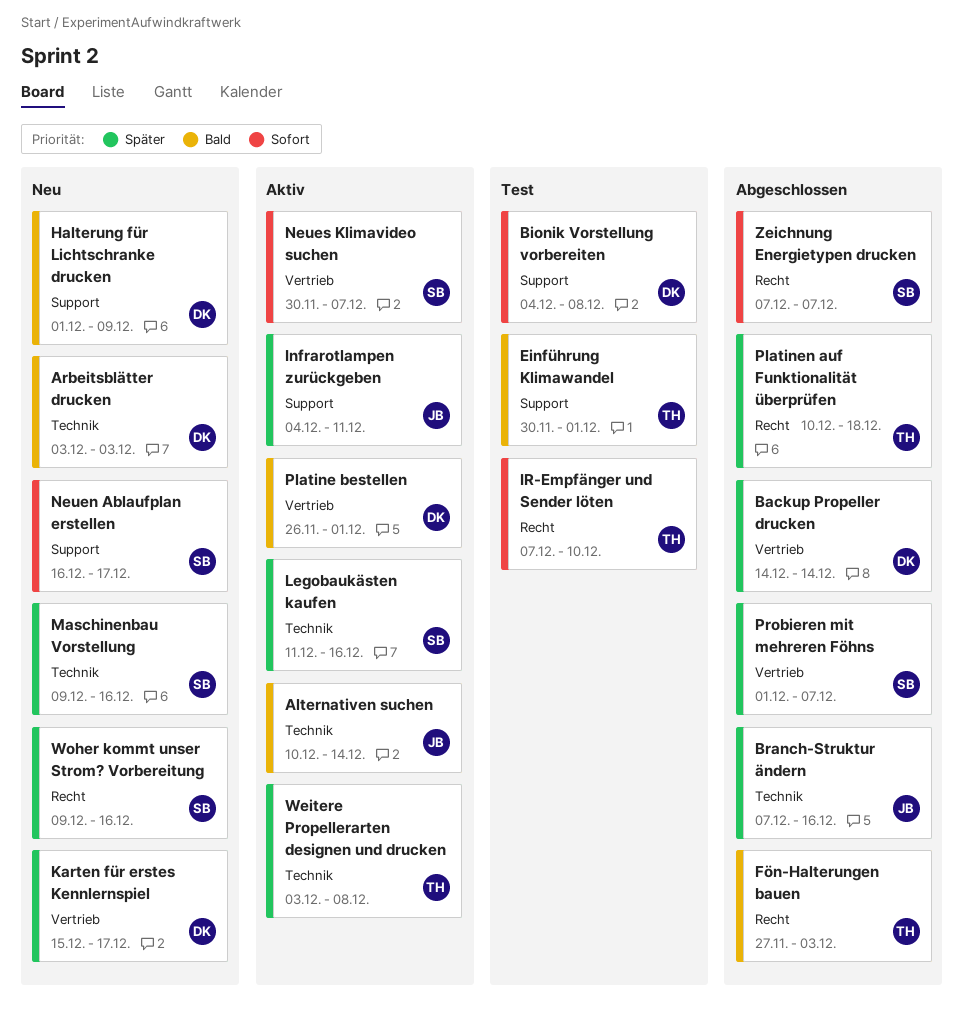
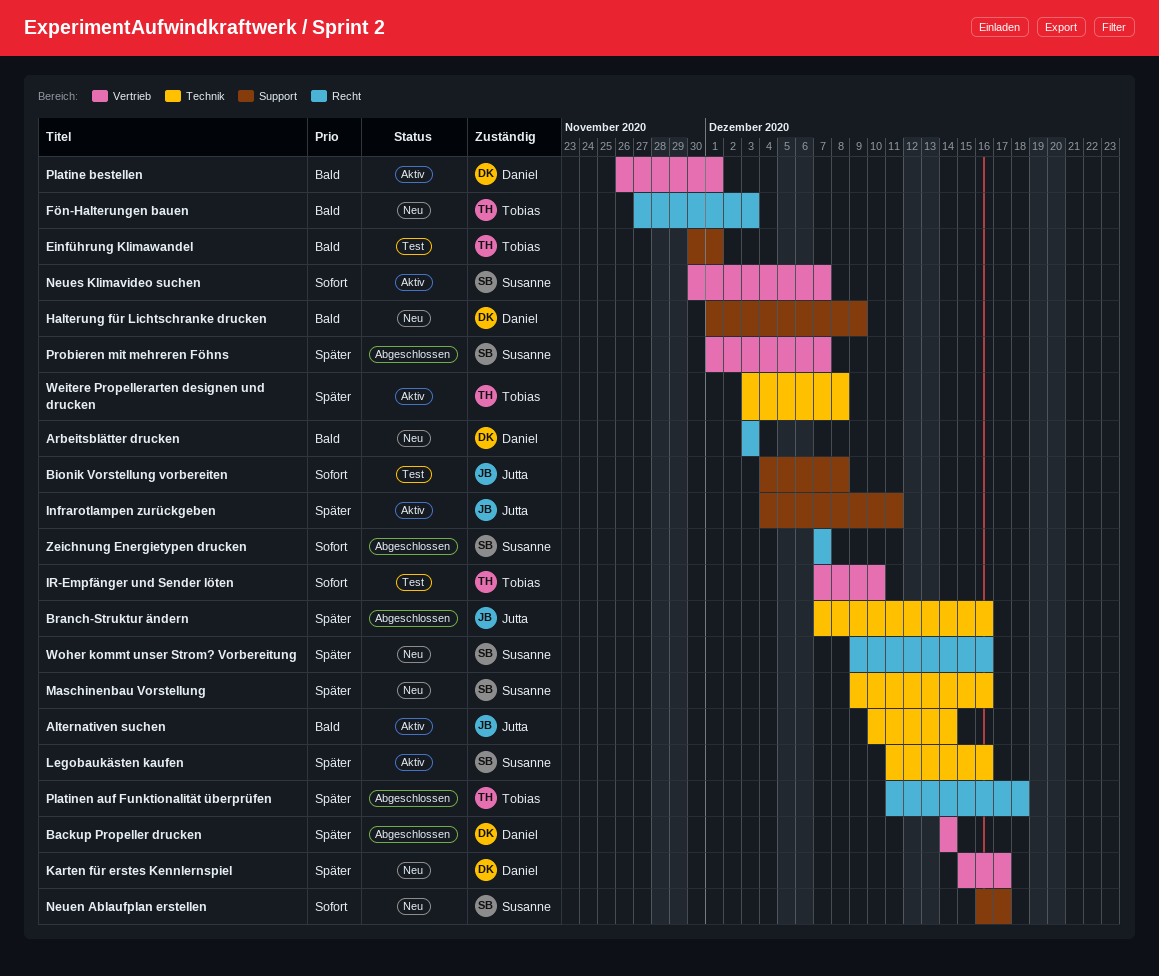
Arbeitsblätter drucken, label: Technik -> Recht
Bionik Vorstellung vorbereiten, owner: Daniel -> Jutta
Fön-Halterungen bauen, status: Abgeschlossen -> Neu
IR-Empfänger und Sender löten, label: Recht -> Vertrieb
Platinen auf Funktionalität überprüfen, start: Dec 10 -> Dec 11

